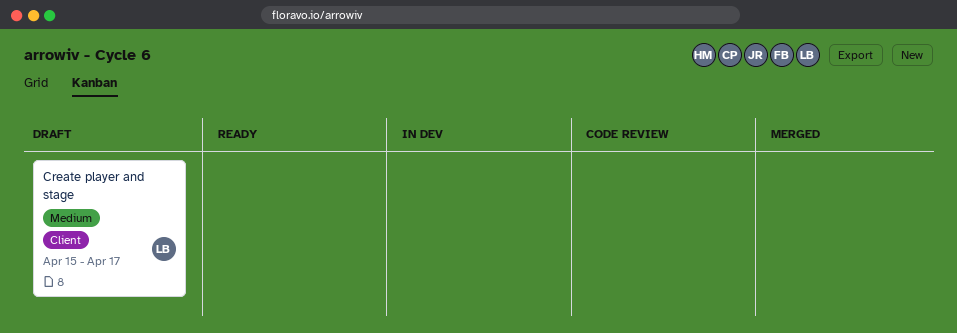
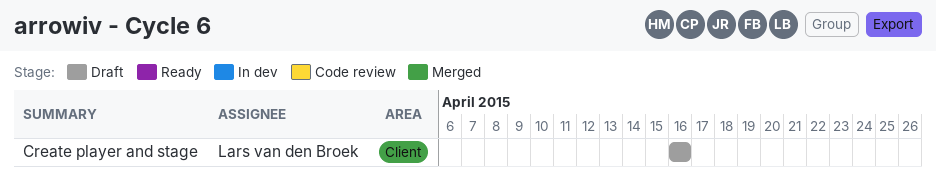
Create player and stage, start: Apr 15 -> Apr 16
Create player and stage, due: Apr 17 -> Apr 16

